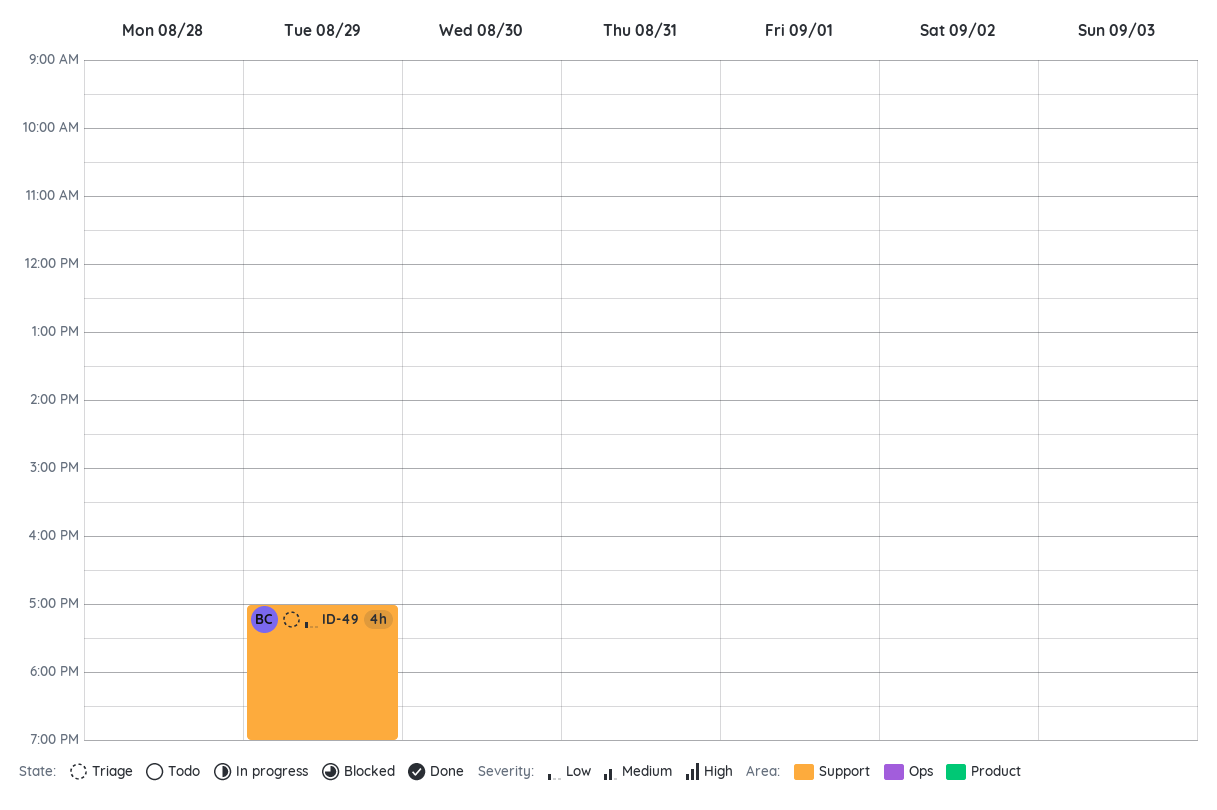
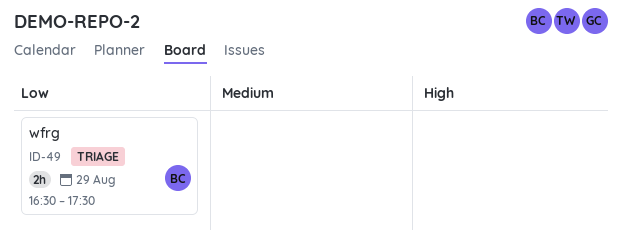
ID-49, estimate: 4h -> 2h
ID-49, begins: 17:00 -> 16:30
ID-49, ends: 19:00 -> 17:30

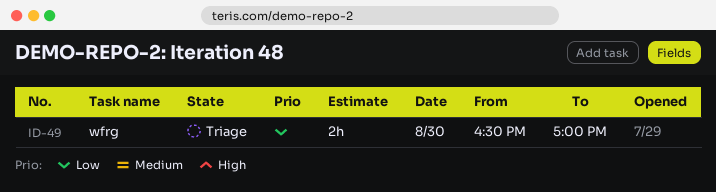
ID-49, day: Aug 29 -> Aug 30
ID-49, ends: 17:30 -> 17:00

